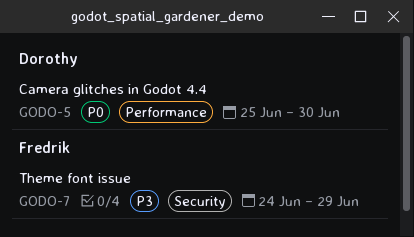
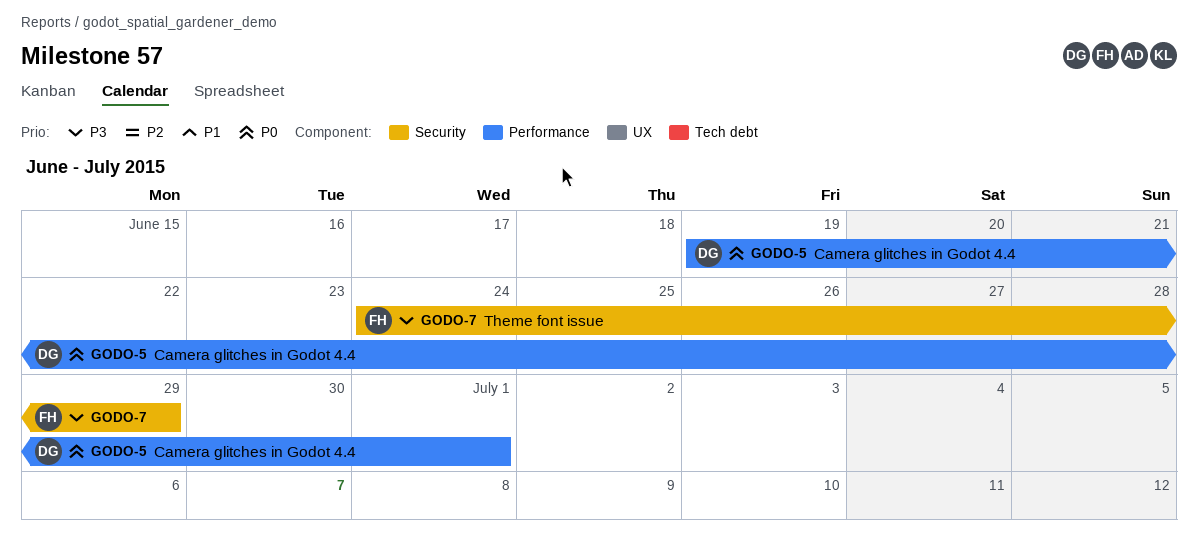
GODO-5, start: Jun 25 -> Jun 19
GODO-5, due: Jun 30 -> Jul 1

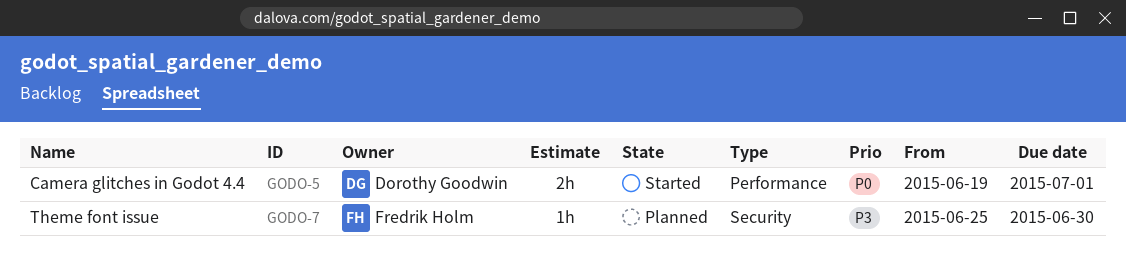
GODO-7, start: Jun 24 -> Jun 25
GODO-7, due: Jun 29 -> Jun 30

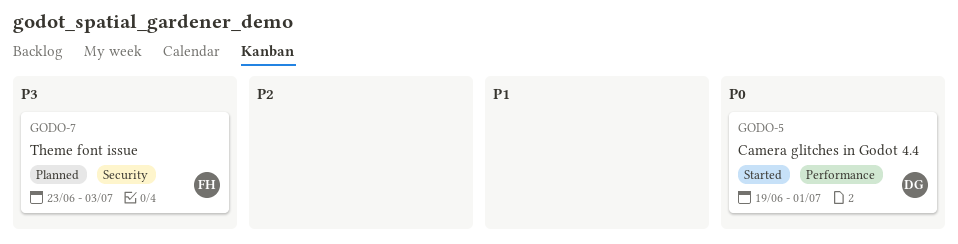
GODO-7, start: Jun 25 -> Jun 23
GODO-7, due: Jun 30 -> Jul 3

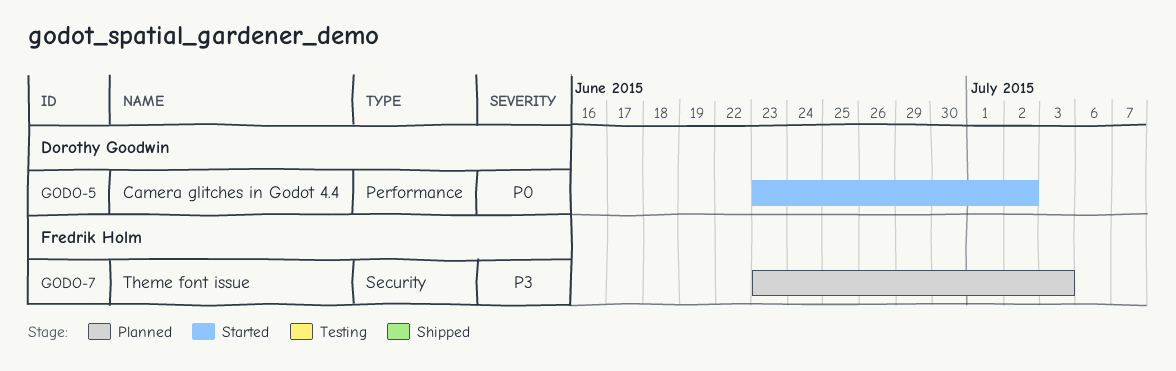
GODO-5, start: Jun 19 -> Jun 23
GODO-5, due: Jul 1 -> Jul 2

